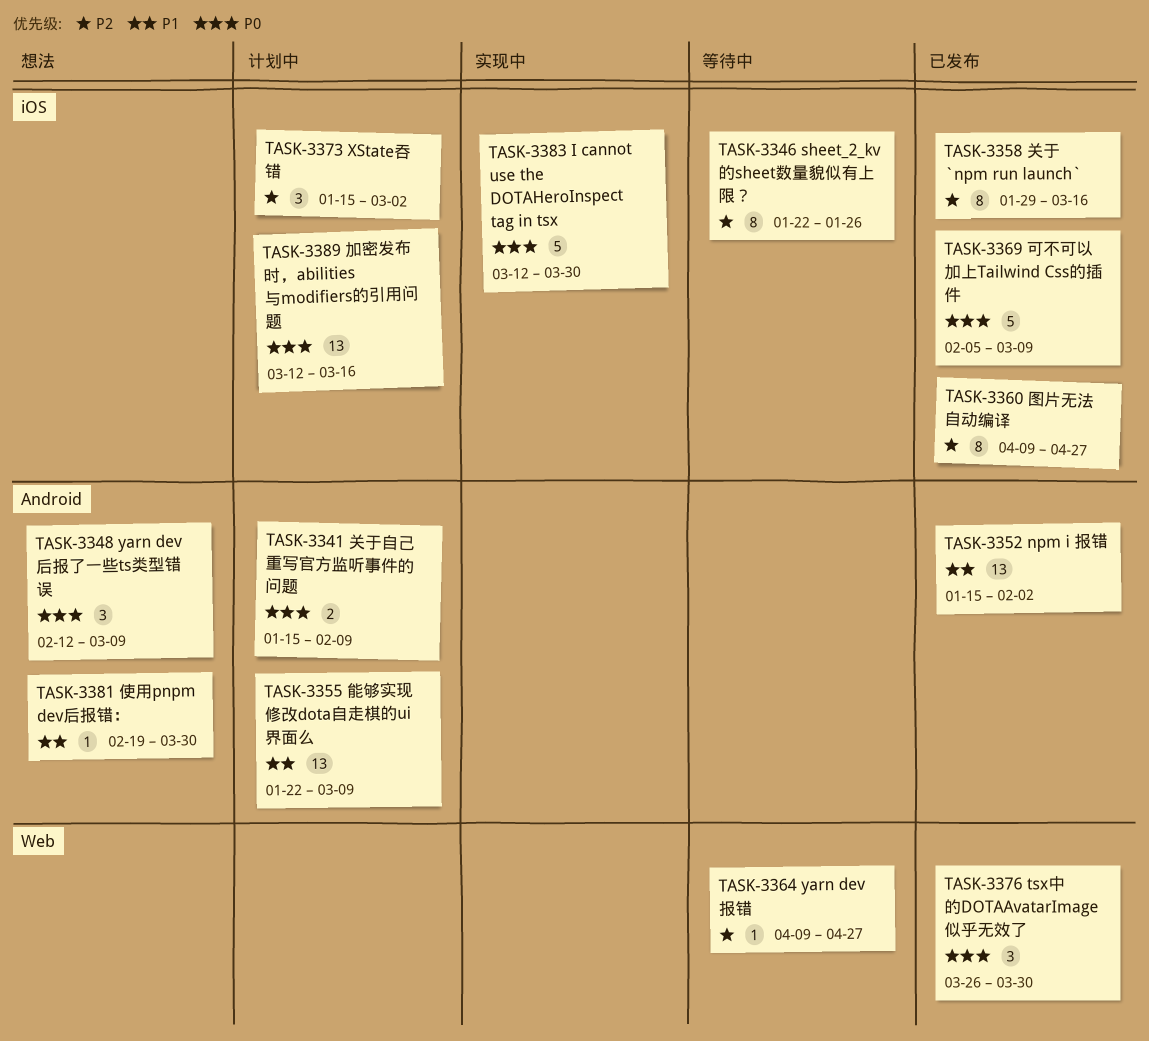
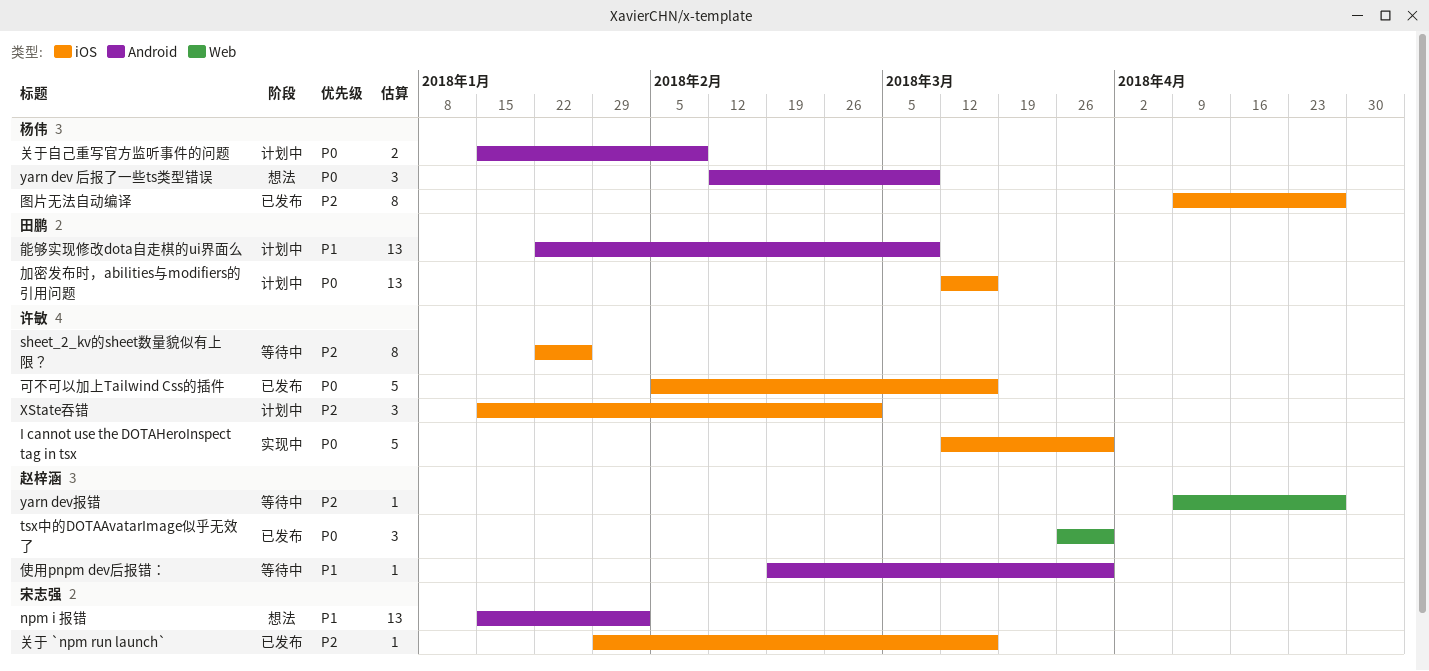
npm i 报错, status: 已发布 -> 想法
使用pnpm dev后报错：, status: 想法 -> 等待中
关于 `npm run launch`, estimate: 8 -> 1
可不可以加上Tailwind Css的插件, due: Mar 9 -> Mar 16

